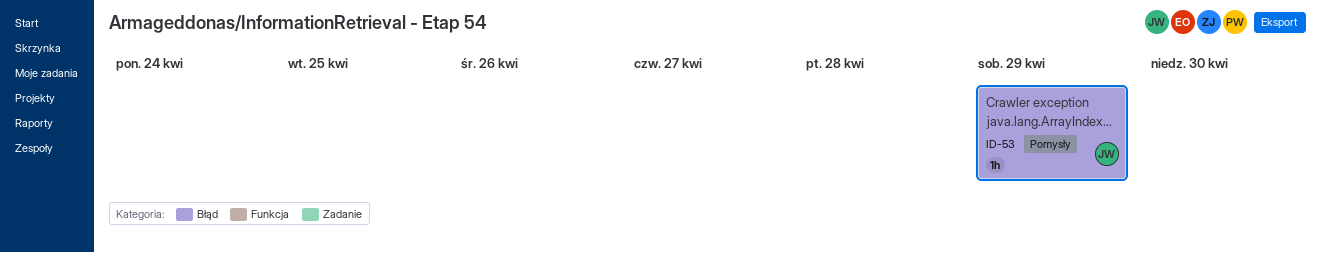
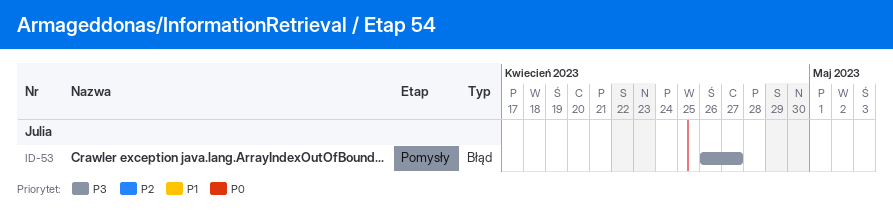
ID-53, due: Apr 29 -> Apr 27

